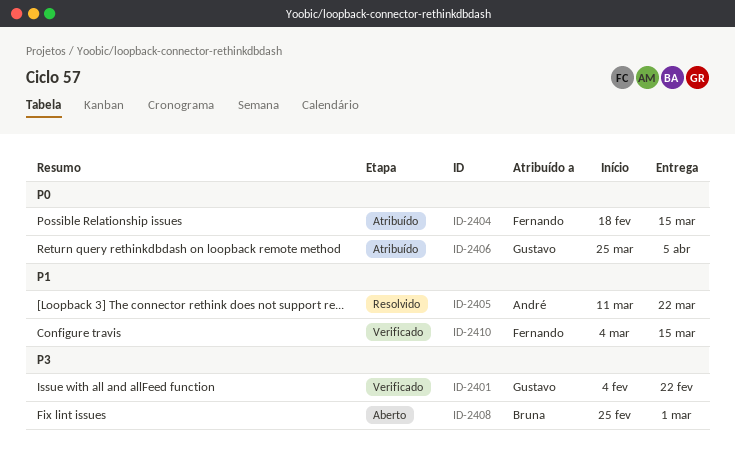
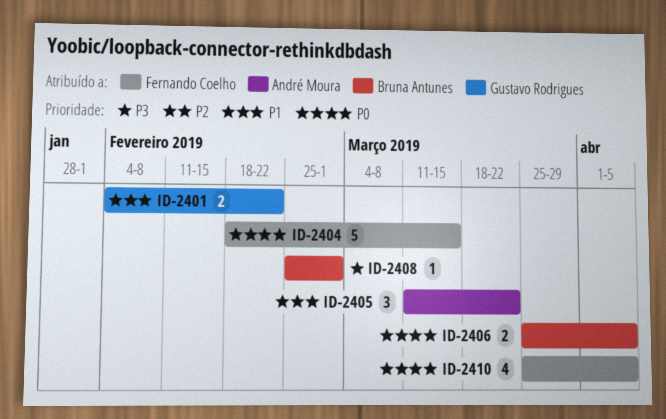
ID-2401, priority: P3 -> P1
ID-2406, owner: Gustavo Rodrigues -> Bruna Antunes
ID-2410, priority: P1 -> P0
ID-2410, start: Mar 4 -> Mar 25
ID-2410, due: Mar 15 -> Apr 5

